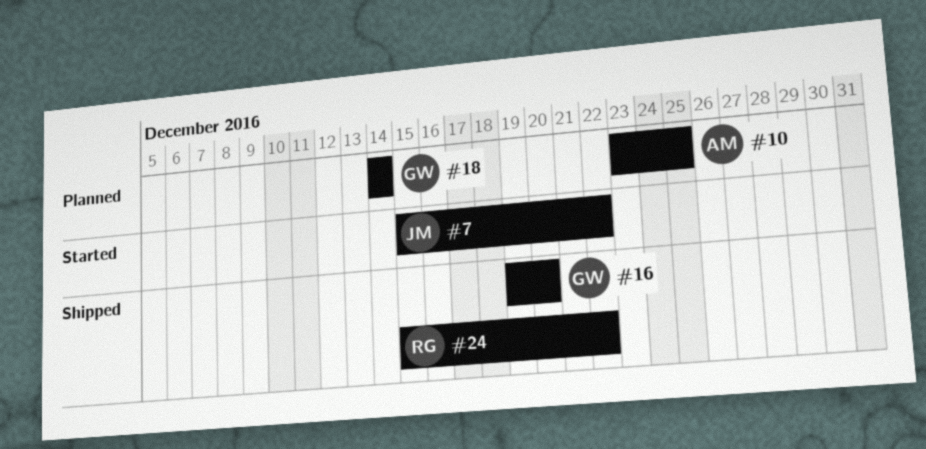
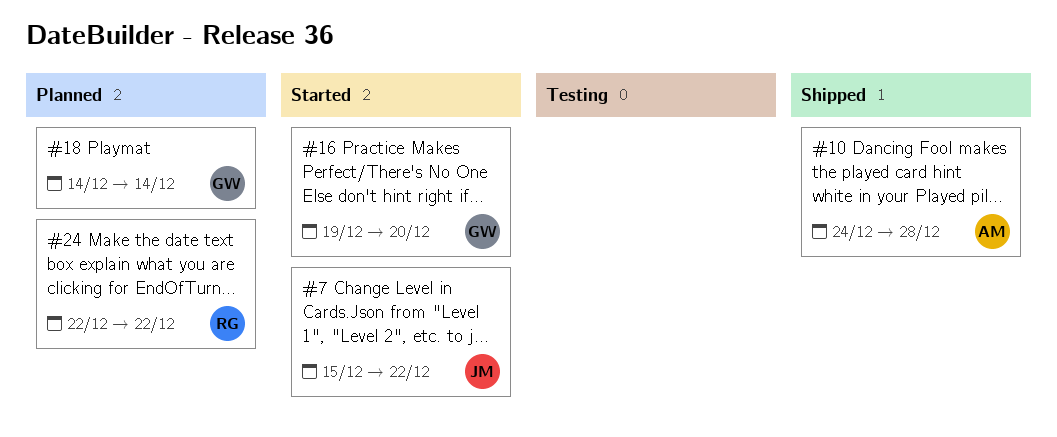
#10, status: Planned -> Shipped
#10, start: Dec 23 -> Dec 24
#10, due: Dec 25 -> Dec 28
#16, status: Shipped -> Started
#24, status: Shipped -> Planned
#24, start: Dec 15 -> Dec 22

